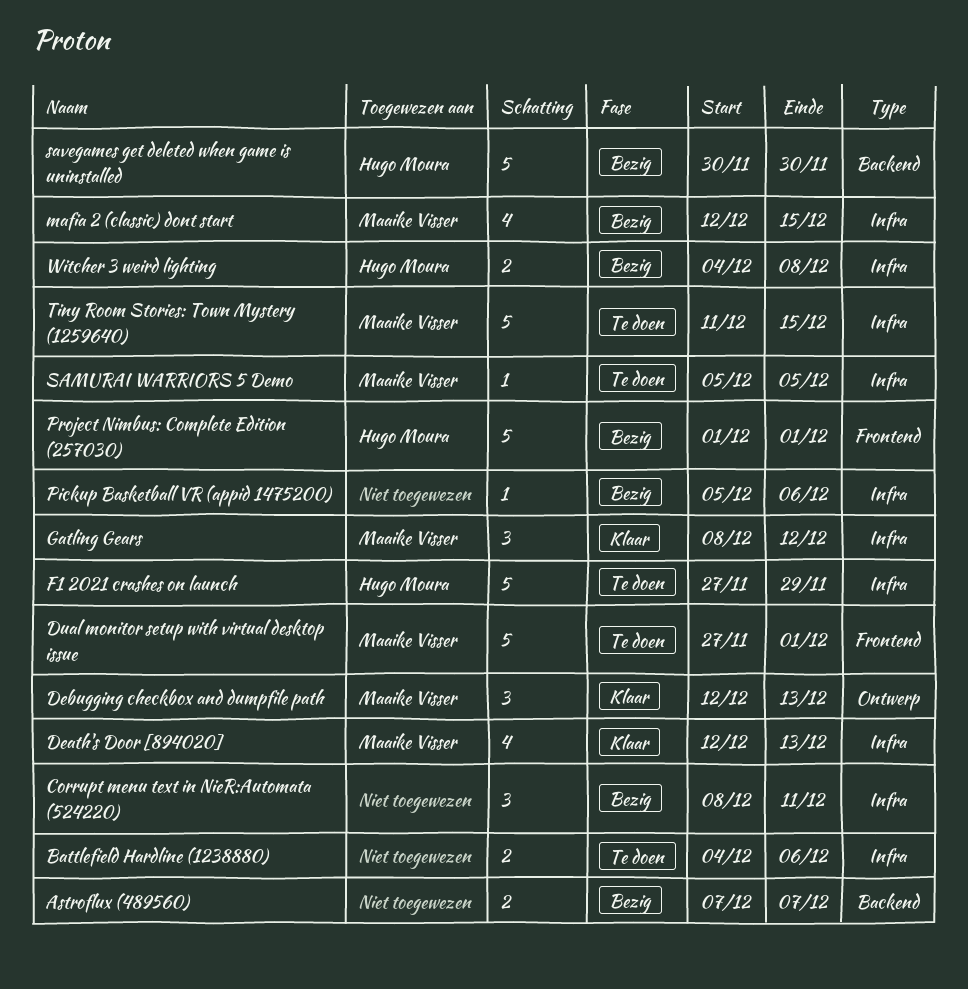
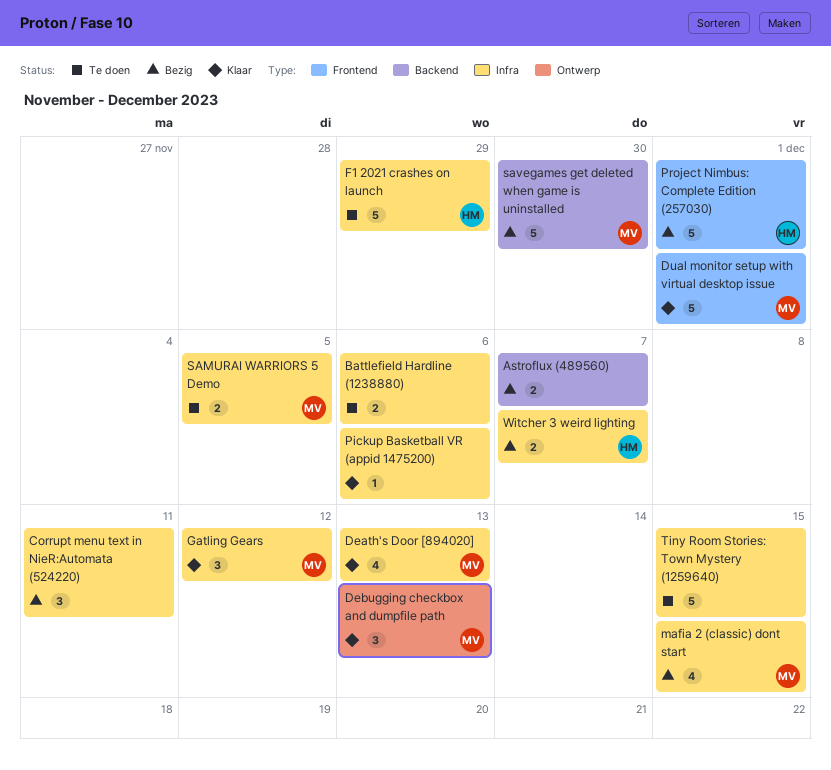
Dual monitor setup with virtual desktop issue, status: Te doen -> Klaar
Pickup Basketball VR (appid 1475200), status: Bezig -> Klaar
SAMURAI WARRIORS 5 Demo, estimate: 1 -> 2
savegames get deleted when game is uninstalled, owner: Hugo Moura -> Maaike Visser
Tiny Room Stories: Town Mystery (1259640), owner: Maaike Visser -> none
Witcher 3 weird lighting, due: Dec 8 -> Dec 7

